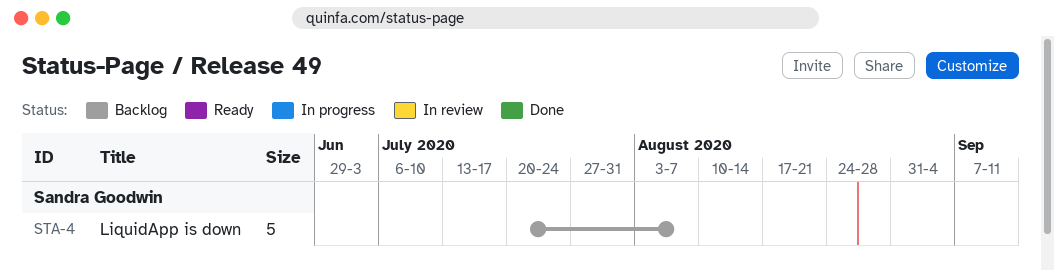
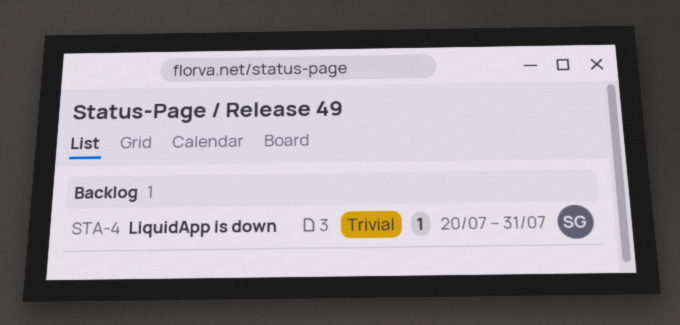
STA-4, estimate: 5 -> 1
STA-4, due: Aug 7 -> Jul 31

